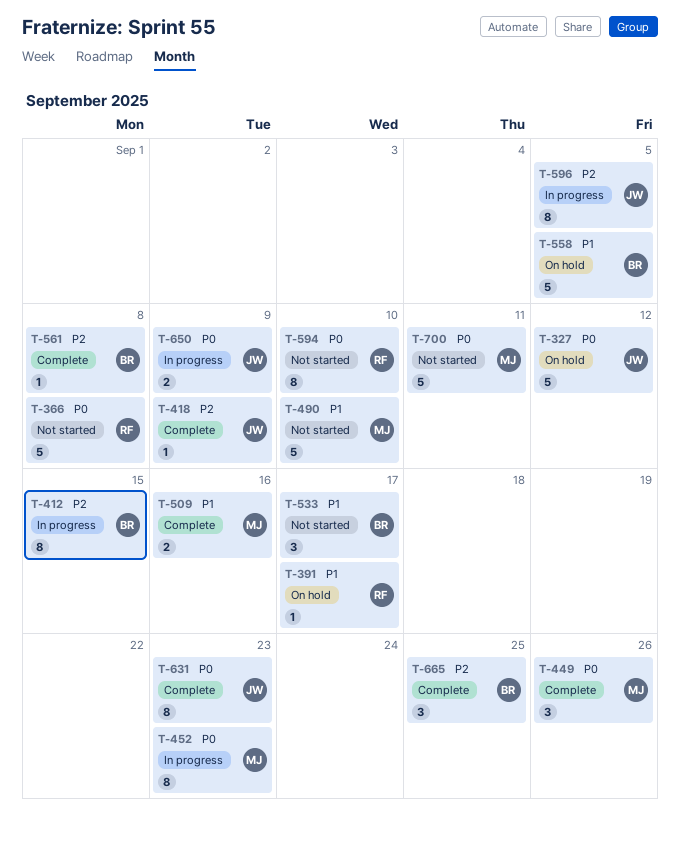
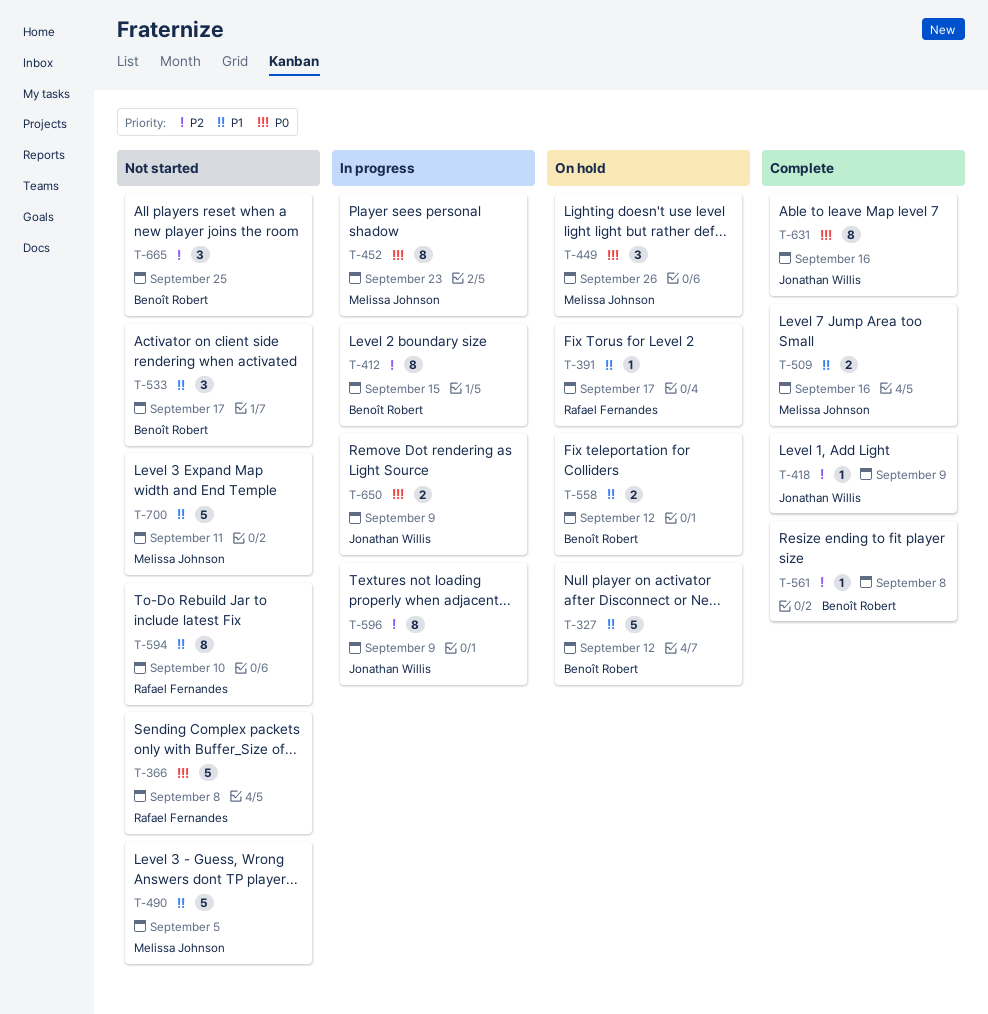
T-327, owner: Jonathan Willis -> Benoît Robert
T-327, priority: P0 -> P1
T-449, status: Complete -> On hold
T-490, due: Sep 10 -> Sep 5
T-558, estimate: 5 -> 2
T-558, due: Sep 5 -> Sep 12
T-594, priority: P0 -> P1
T-596, due: Sep 5 -> Sep 9
T-631, due: Sep 23 -> Sep 16
T-665, status: Complete -> Not started
T-700, priority: P0 -> P1

